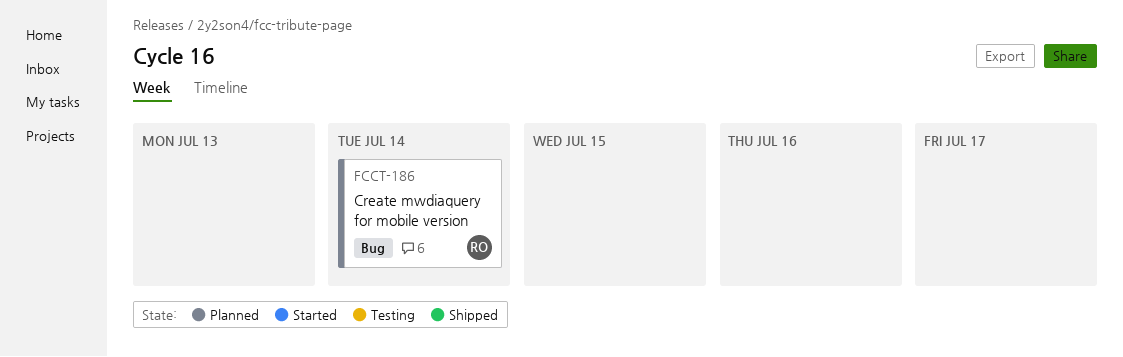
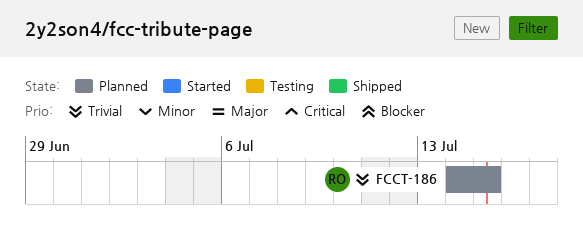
FCCT-186, due: Jul 14 -> Jul 15

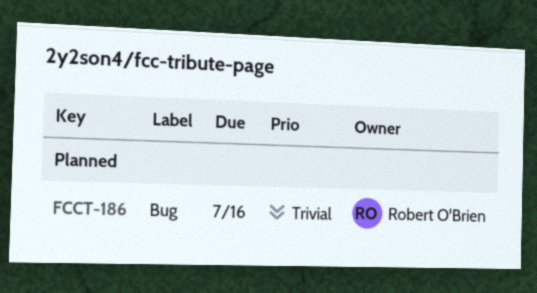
FCCT-186, due: Jul 15 -> Jul 16

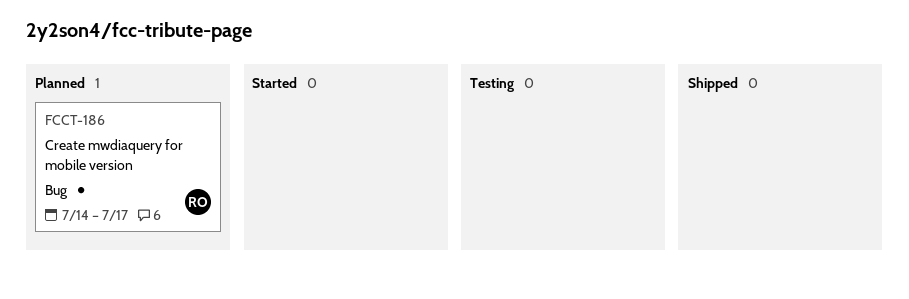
FCCT-186, due: Jul 16 -> Jul 17

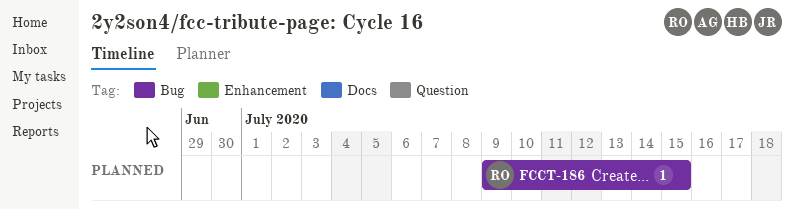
FCCT-186, start: Jul 14 -> Jul 9
FCCT-186, due: Jul 17 -> Jul 15

